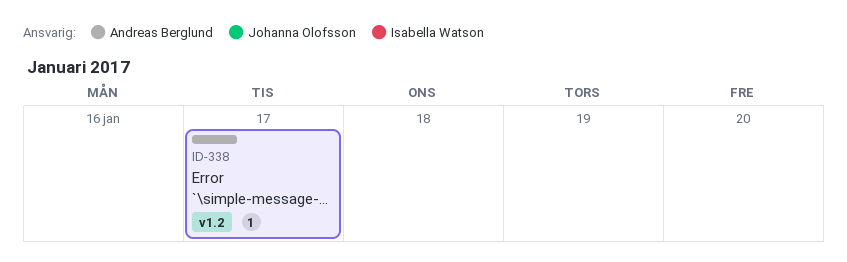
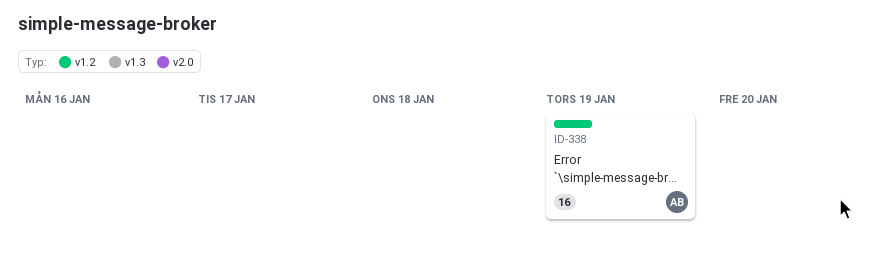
ID-338, estimate: 1 -> 16
ID-338, due: Jan 17 -> Jan 19

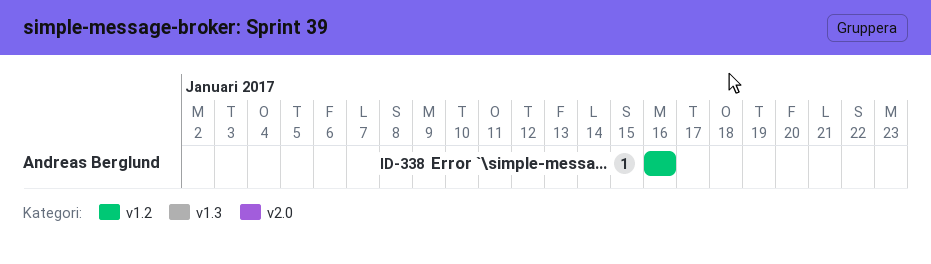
ID-338, estimate: 16 -> 1
ID-338, due: Jan 19 -> Jan 16

